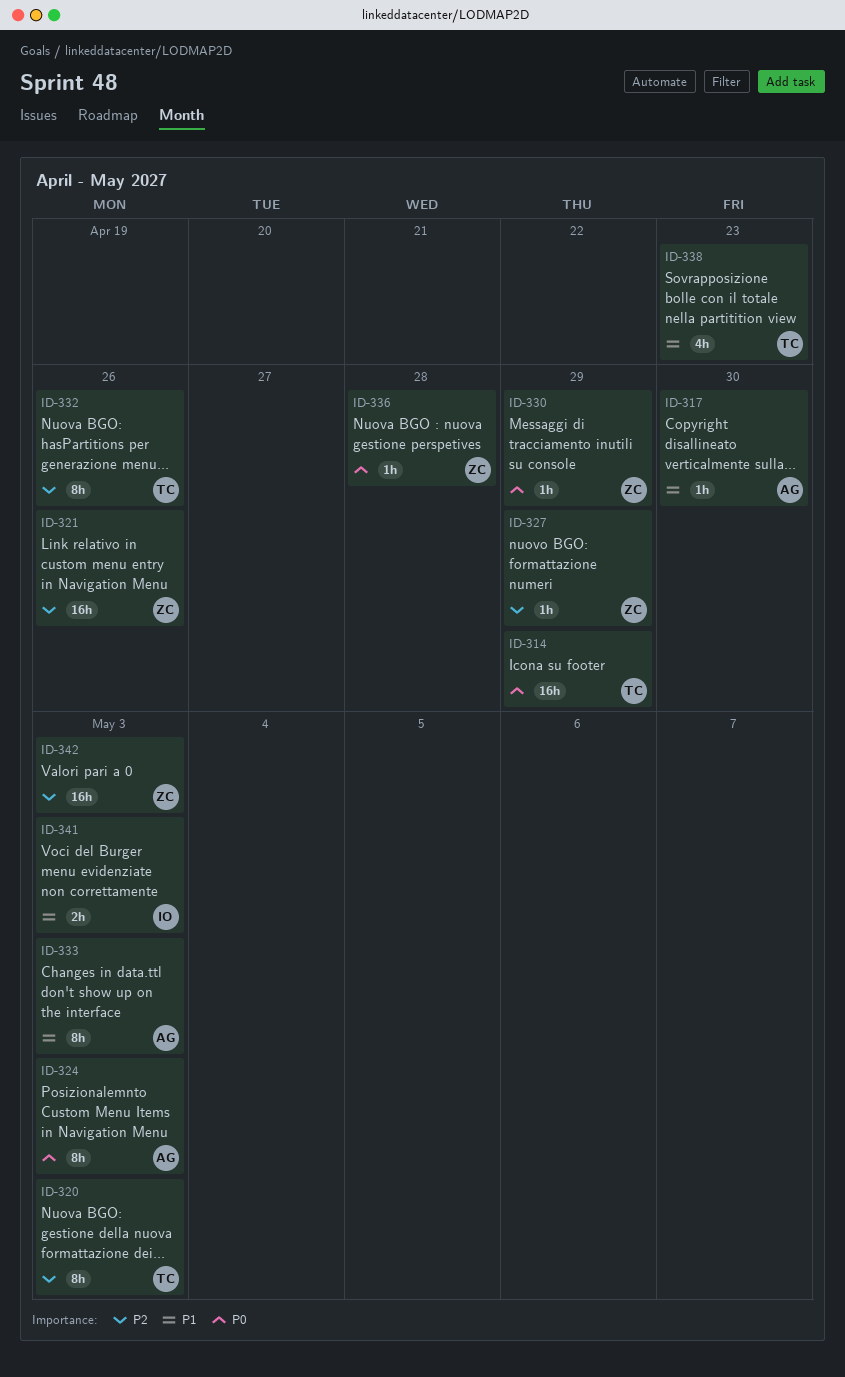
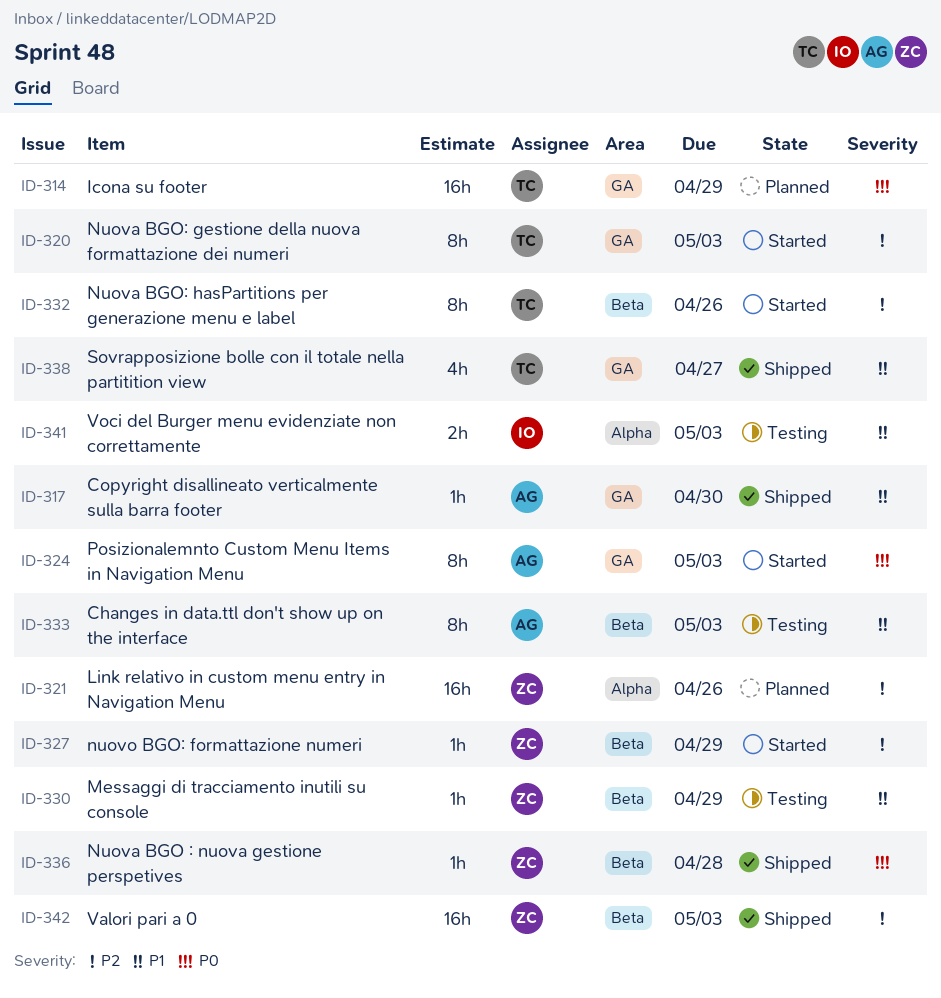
ID-330, priority: P0 -> P1
ID-338, due: Apr 23 -> Apr 27

